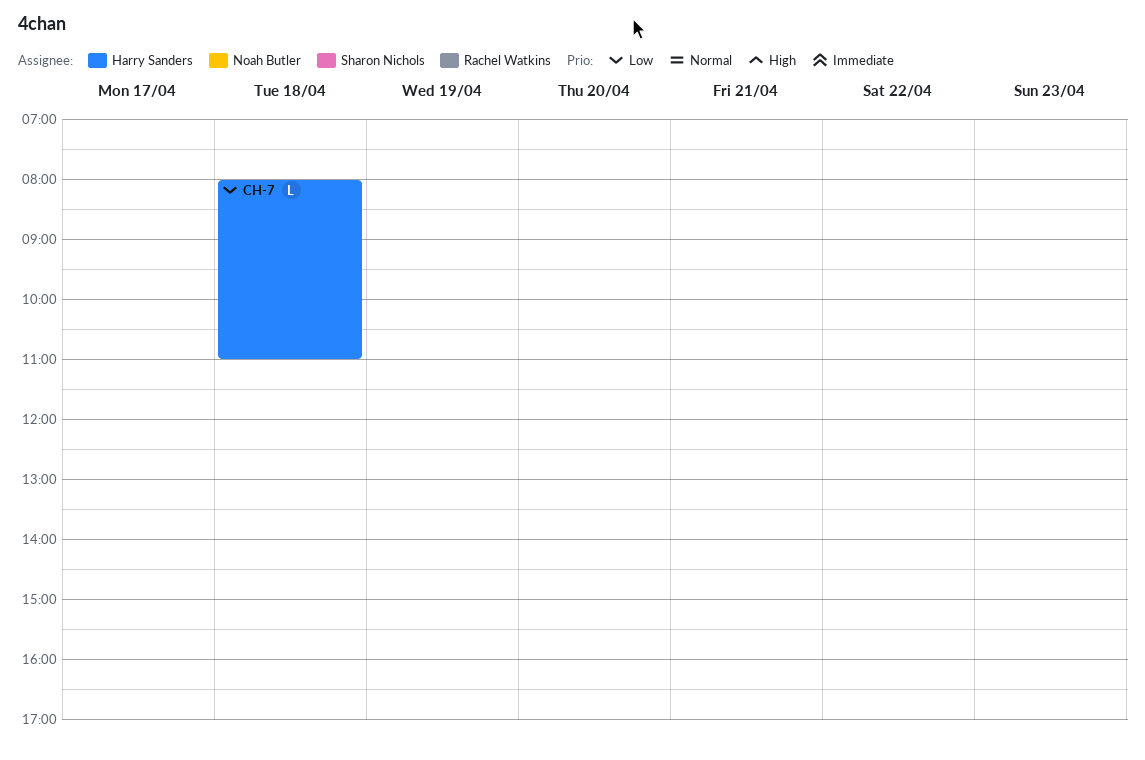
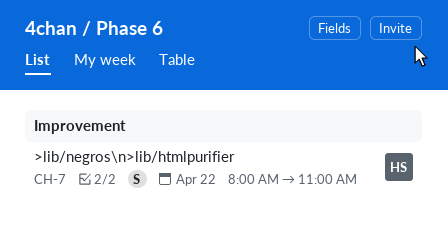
CH-7, estimate: L -> S
CH-7, day: Apr 18 -> Apr 22

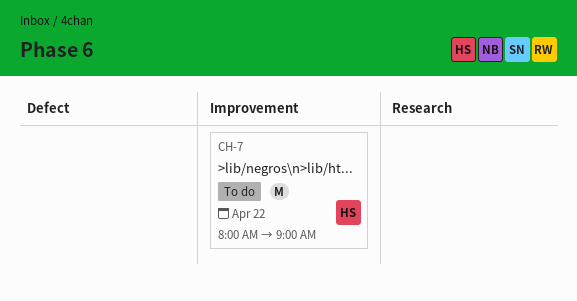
CH-7, estimate: S -> M
CH-7, ends: 11:00 -> 09:00

